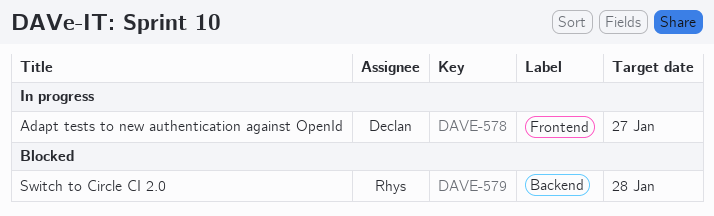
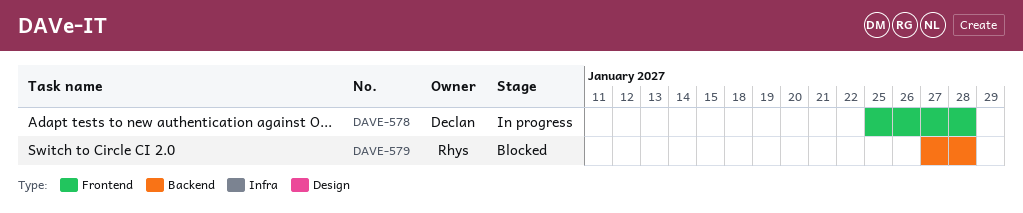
DAVE-578, due: Jan 27 -> Jan 28

